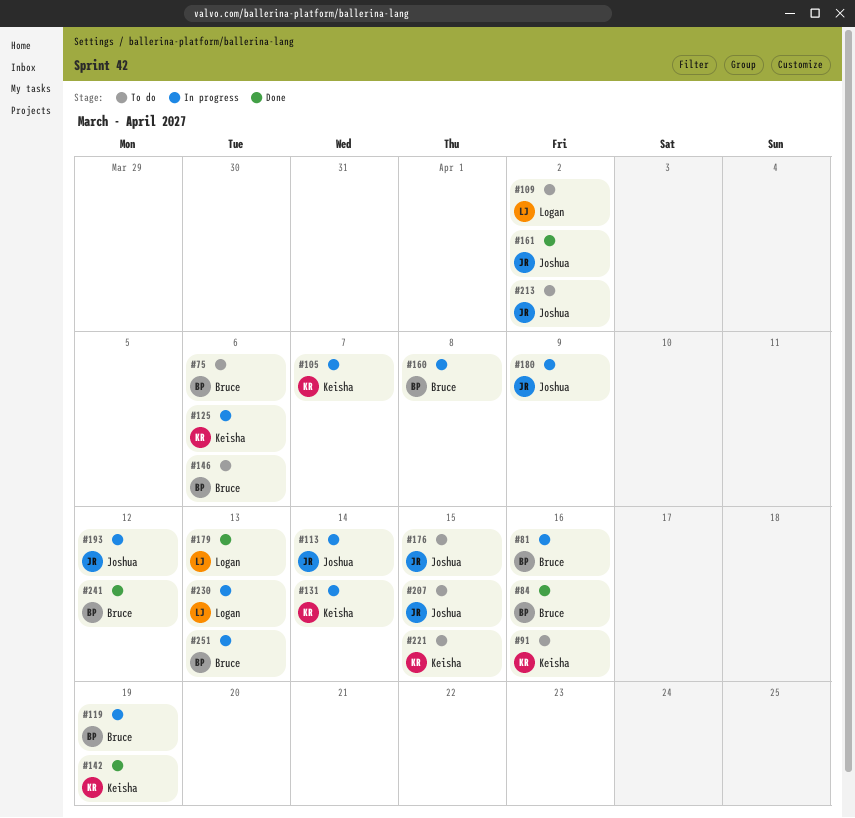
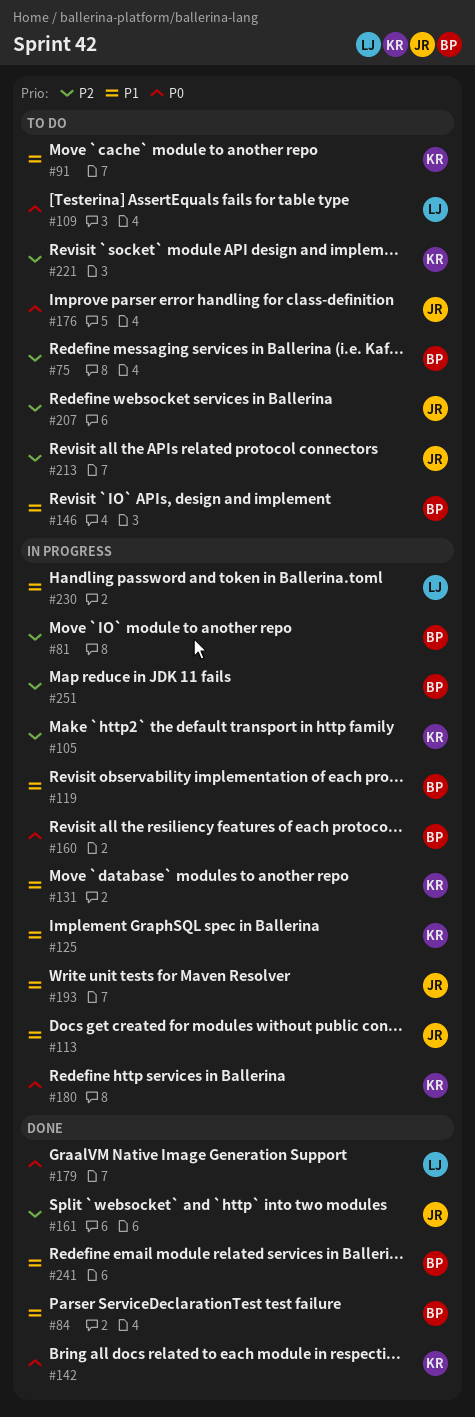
#180, owner: Joshua -> Keisha

